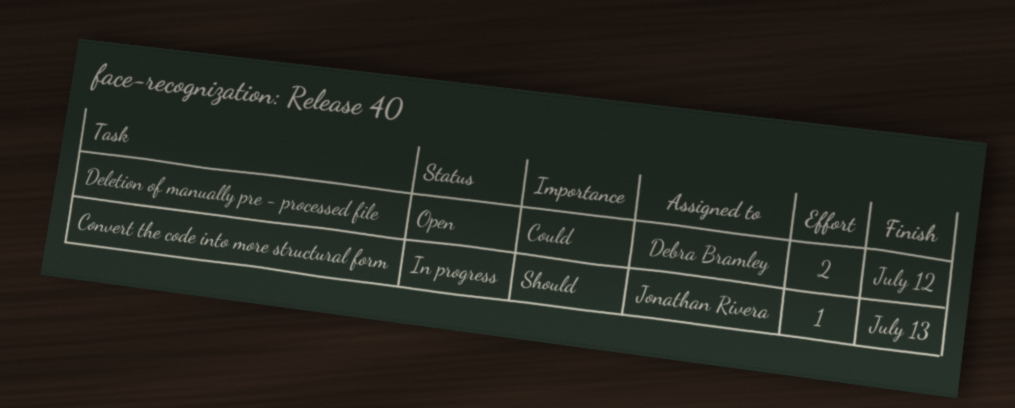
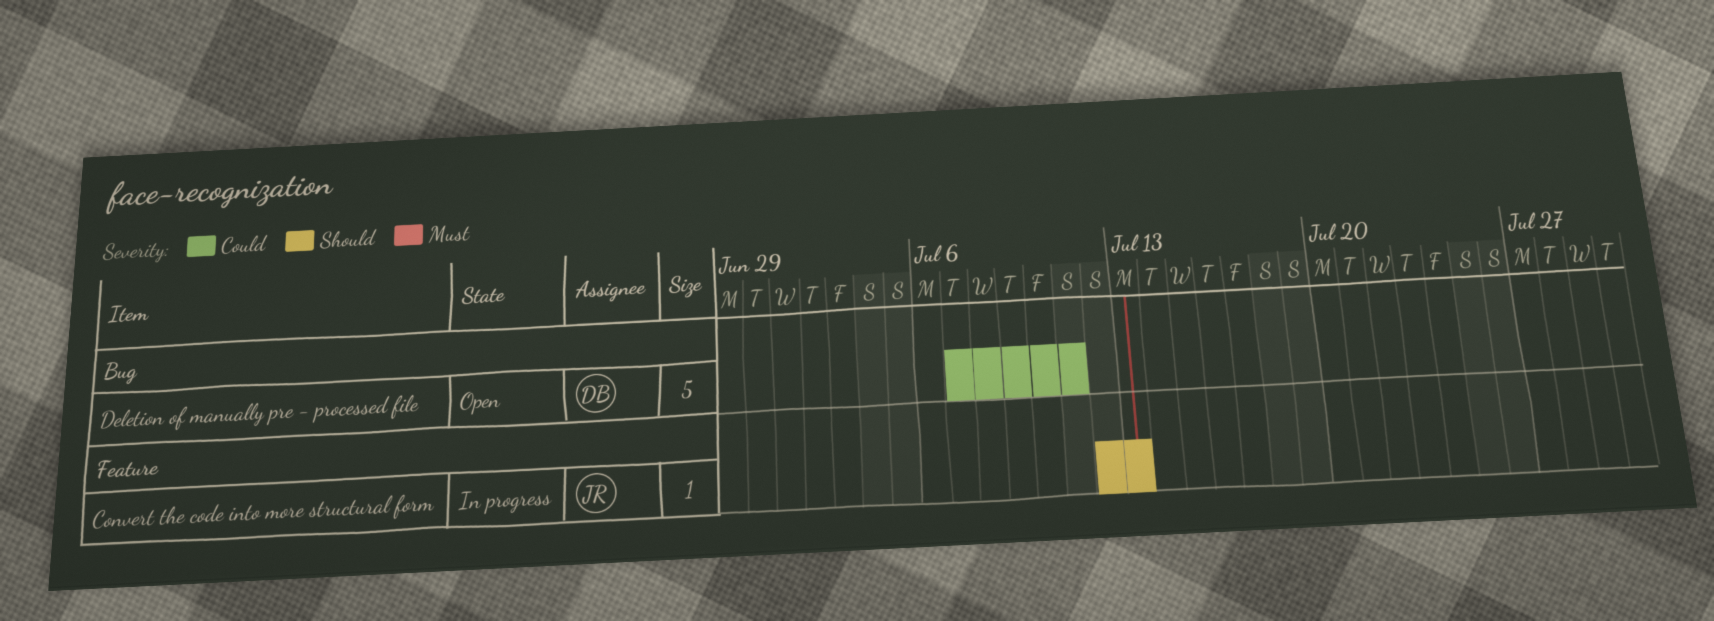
Deletion of manually pre - processed file, estimate: 2 -> 5
Deletion of manually pre - processed file, due: Jul 12 -> Jul 11

